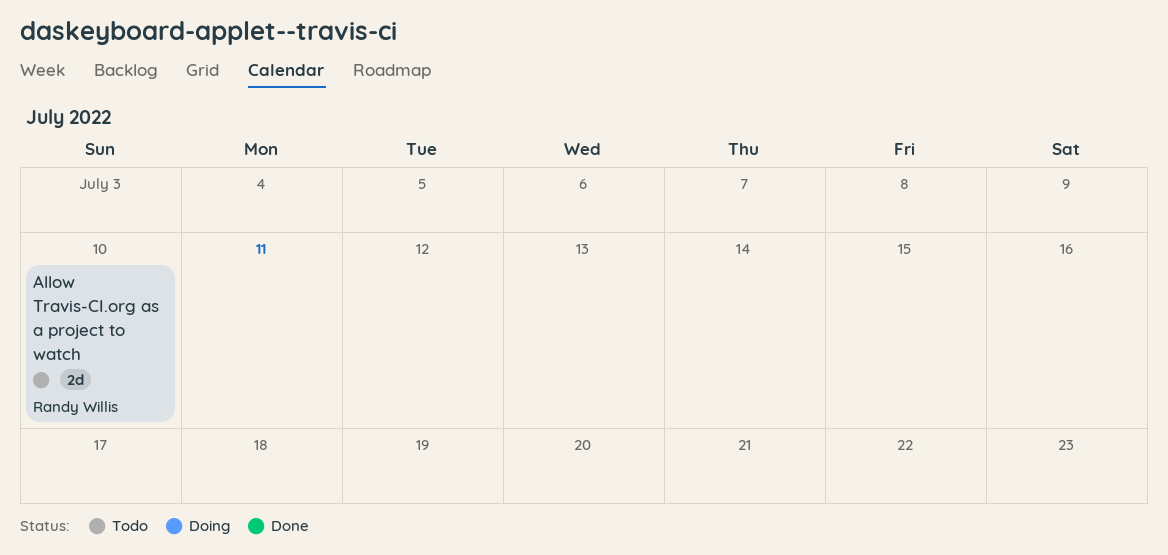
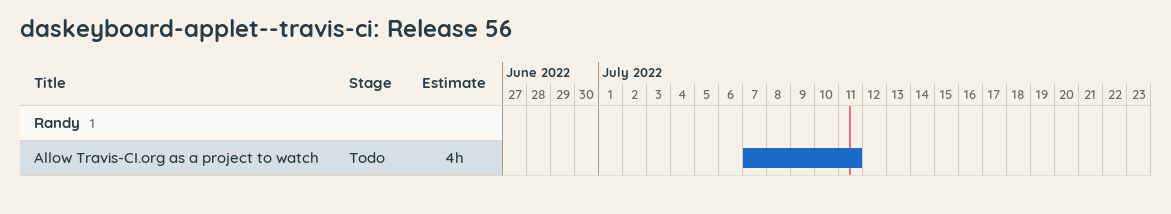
Allow Travis-CI.org as a project to watch, estimate: 2d -> 4h
Allow Travis-CI.org as a project to watch, due: Jul 10 -> Jul 11

